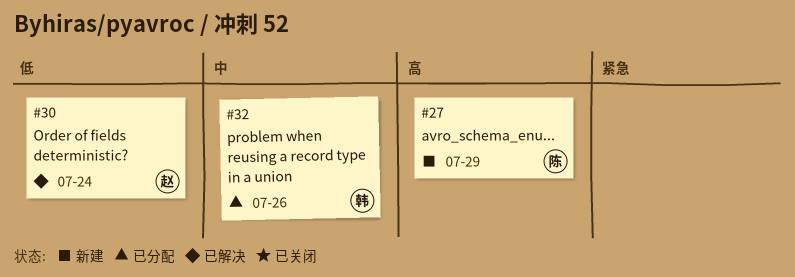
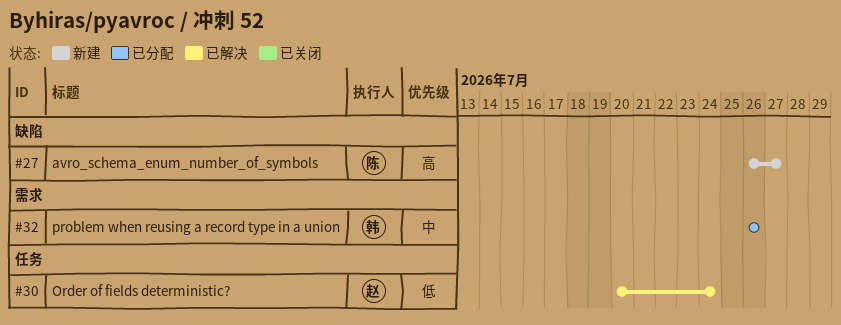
#27, due: Jul 29 -> Jul 27

